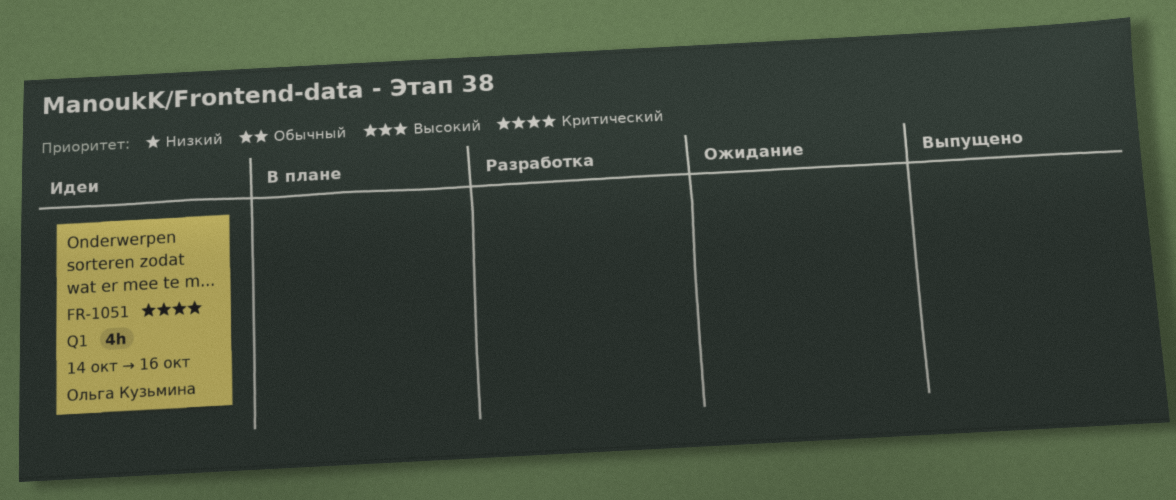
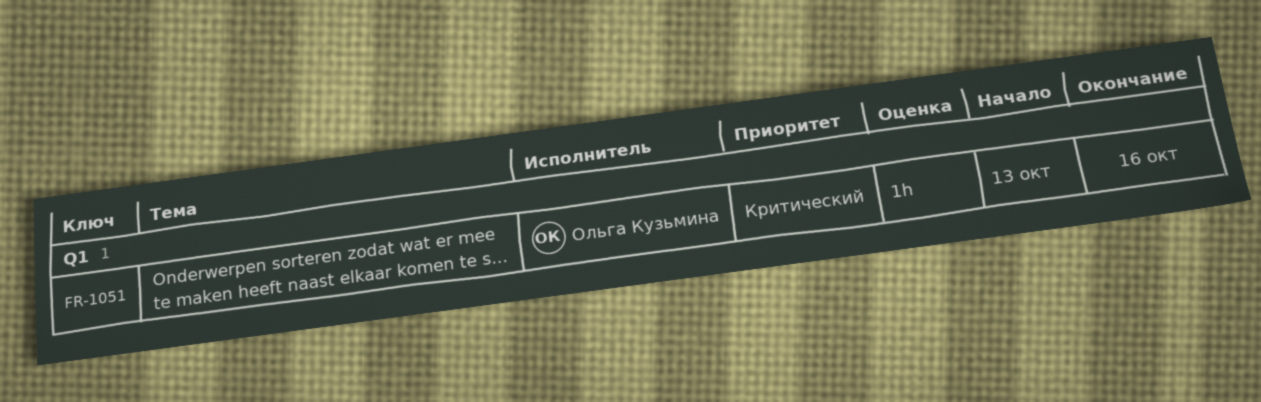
FR-1051, estimate: 4h -> 1h
FR-1051, start: Oct 14 -> Oct 13

